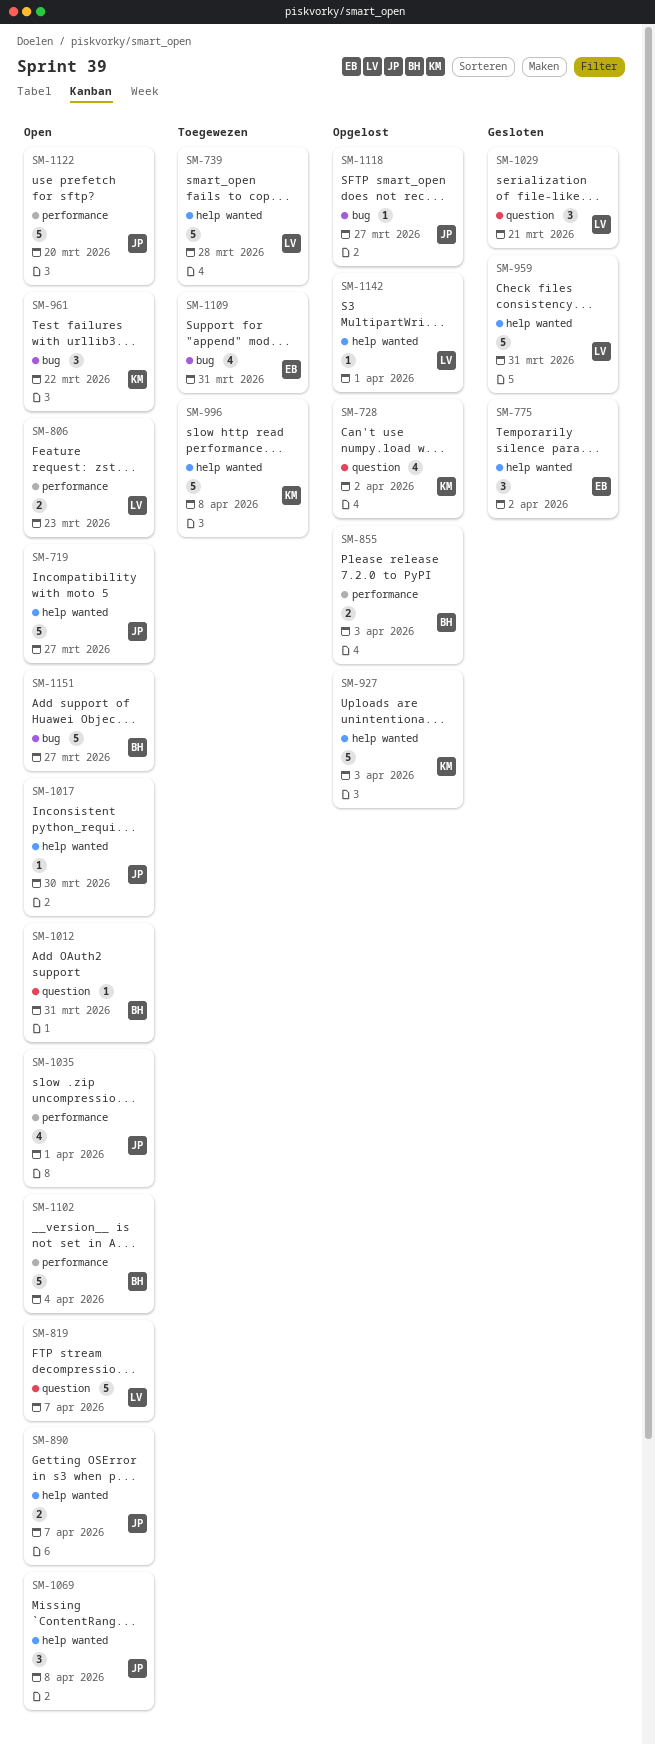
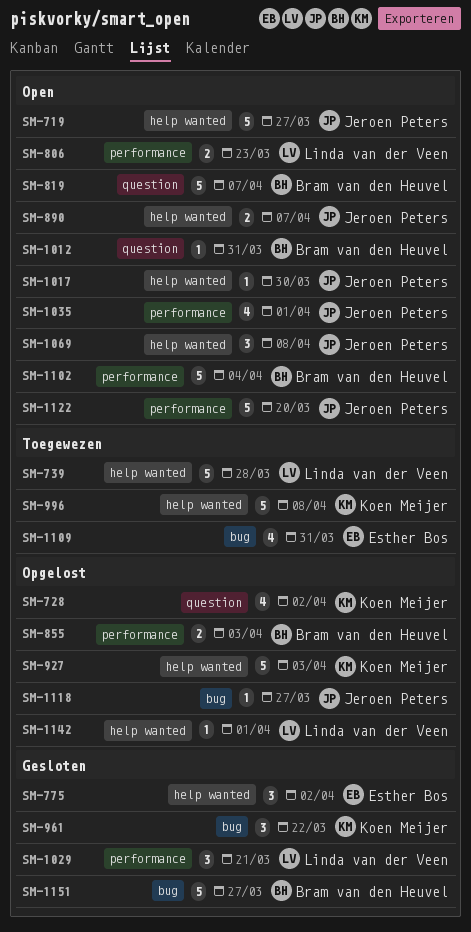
SM-819, owner: Linda van der Veen -> Bram van den Heuvel
SM-959: present -> none
SM-961, status: Open -> Gesloten
SM-1029, label: question -> performance
SM-1151, status: Open -> Gesloten

